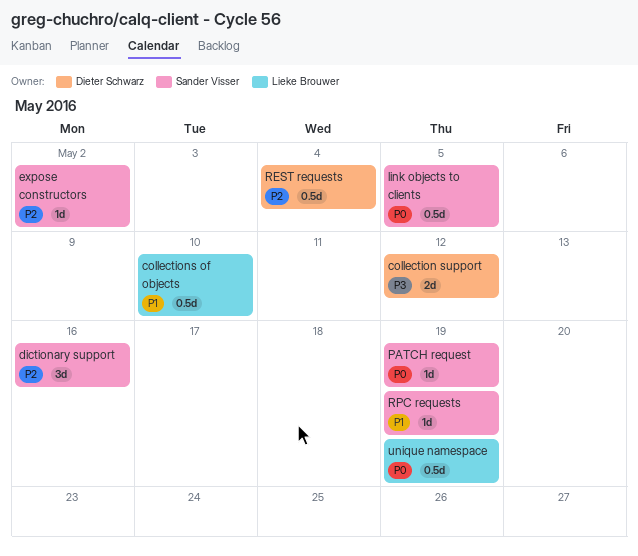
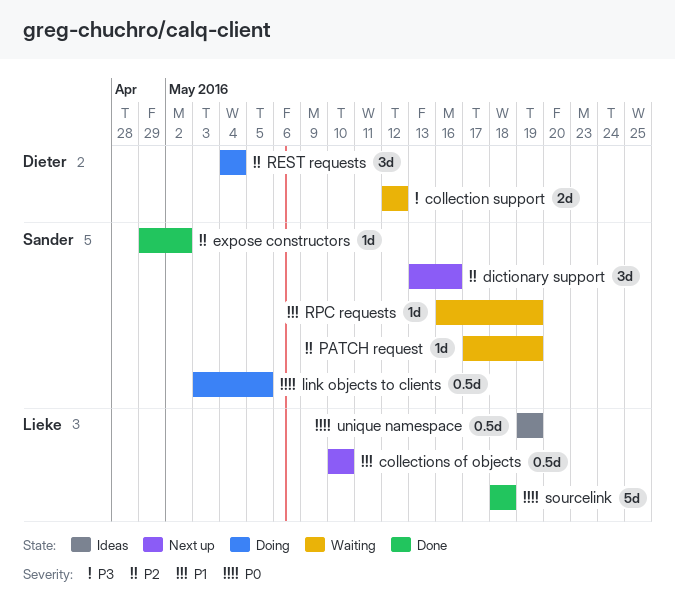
PATCH request, priority: P0 -> P2
REST requests, estimate: 0.5d -> 3d
sourcelink: none -> present

